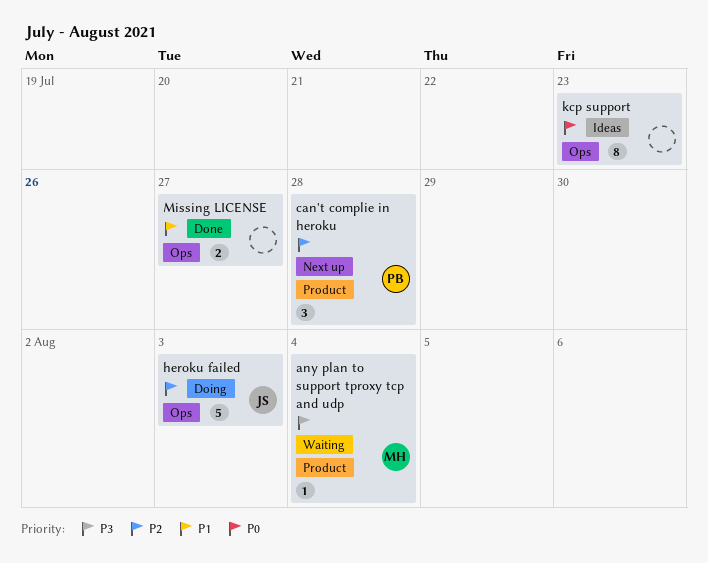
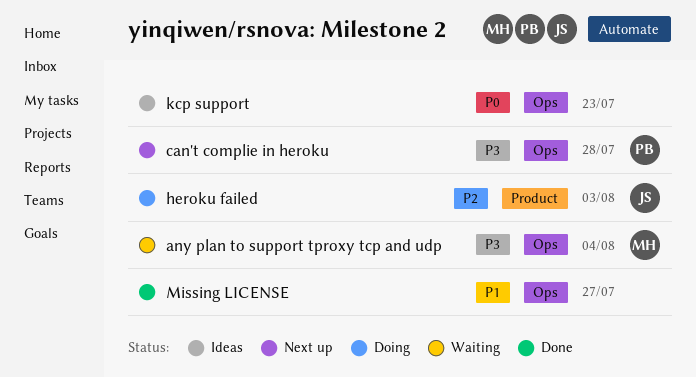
any plan to support tproxy tcp and udp, label: Product -> Ops
can't complie in heroku, priority: P2 -> P3
can't complie in heroku, label: Product -> Ops
heroku failed, label: Ops -> Product

